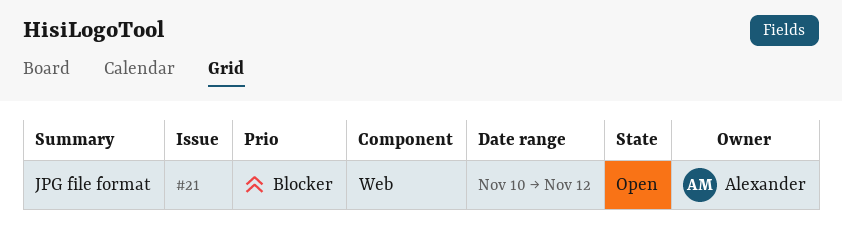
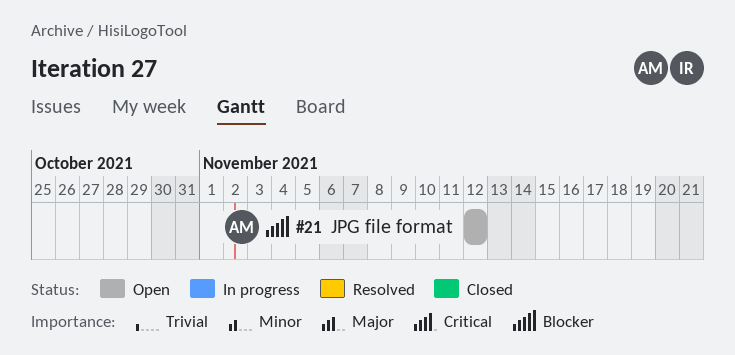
#21, start: Nov 10 -> Nov 12

